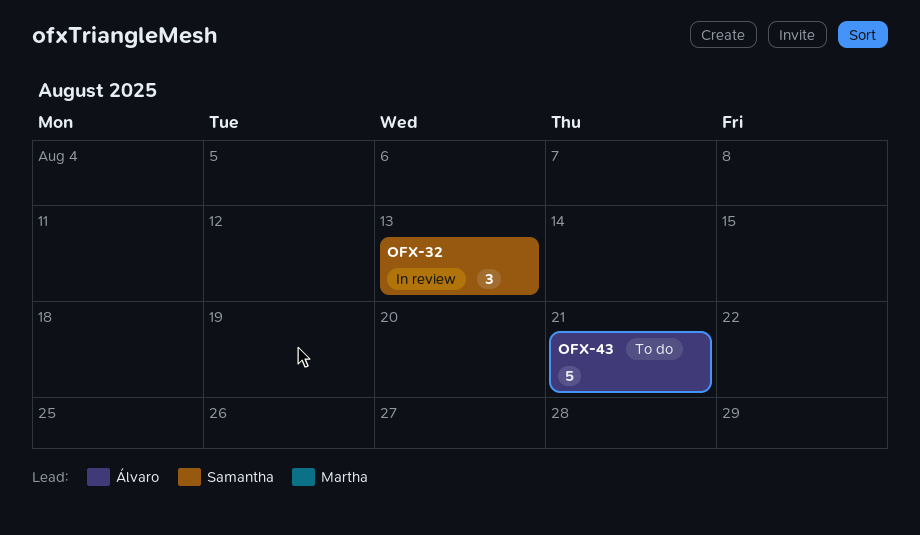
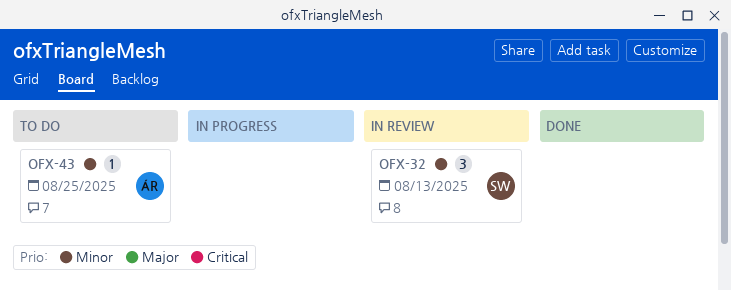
OFX-43, estimate: 5 -> 1
OFX-43, due: Aug 21 -> Aug 25

